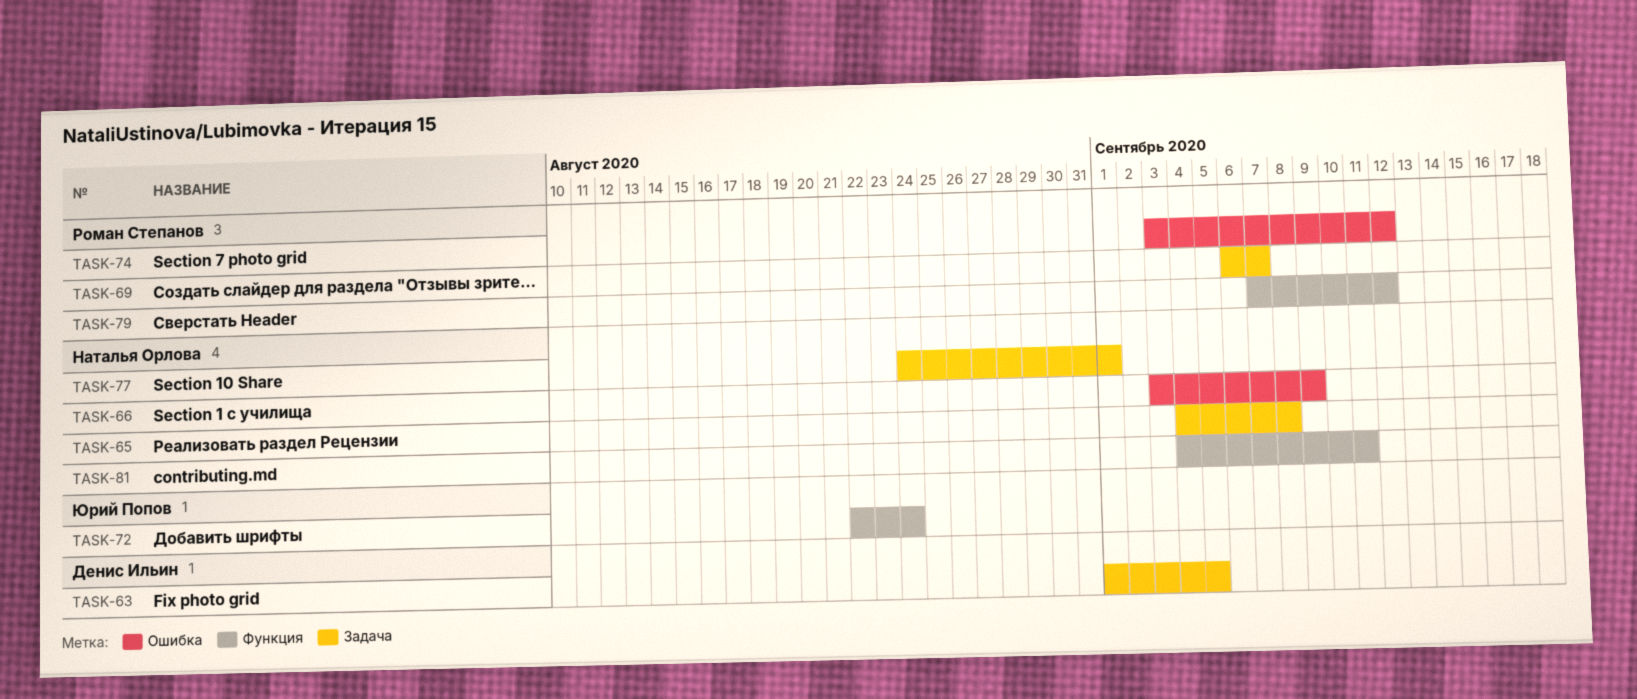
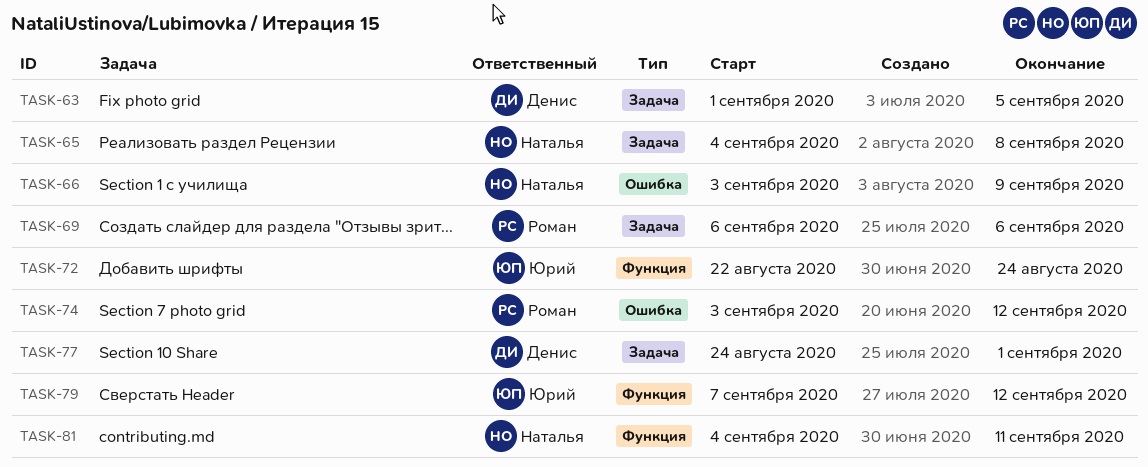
TASK-69, due: Sep 7 -> Sep 6
TASK-77, owner: Наталья Орлова -> Денис Ильин
TASK-79, owner: Роман Степанов -> Юрий Попов

